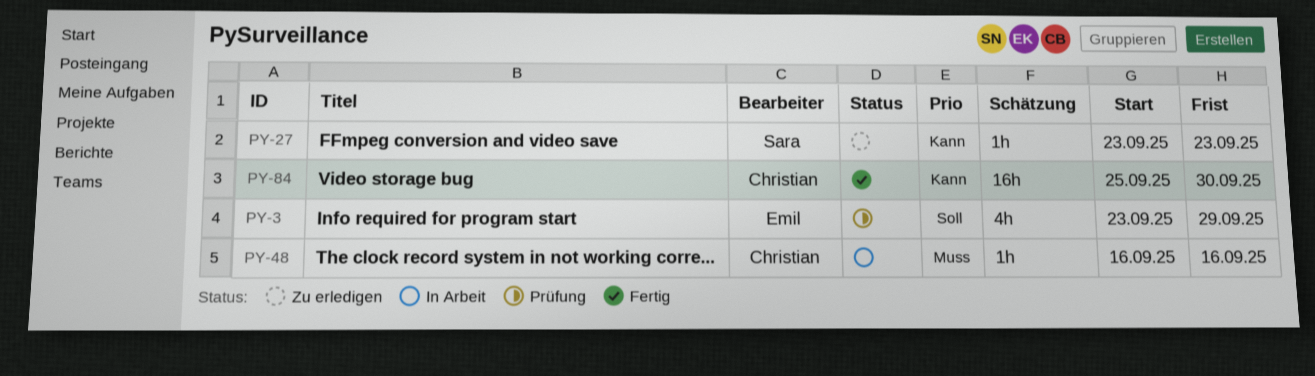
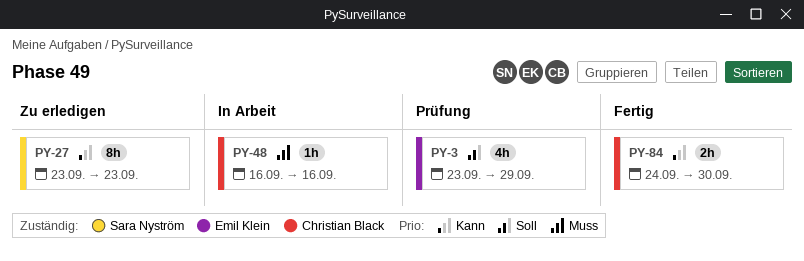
PY-27, estimate: 1h -> 8h
PY-84, estimate: 16h -> 2h
PY-84, start: Sep 25 -> Sep 24

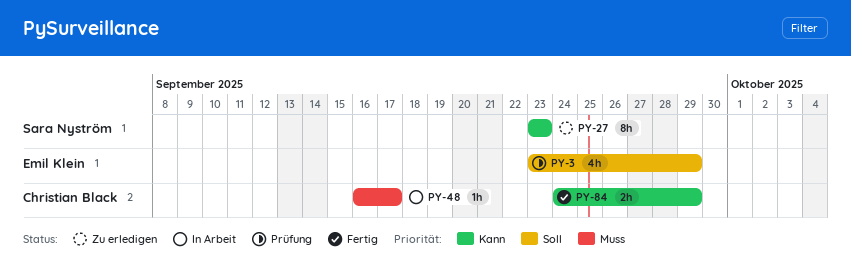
PY-48, due: Sep 16 -> Sep 17
PY-84, due: Sep 30 -> Sep 29

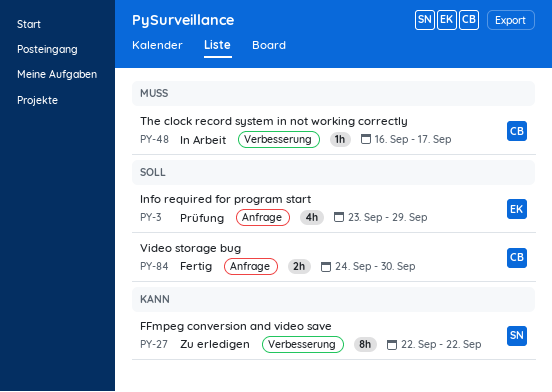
PY-27, start: Sep 23 -> Sep 22
PY-27, due: Sep 23 -> Sep 22
PY-84, priority: Kann -> Soll
PY-84, due: Sep 29 -> Sep 30

